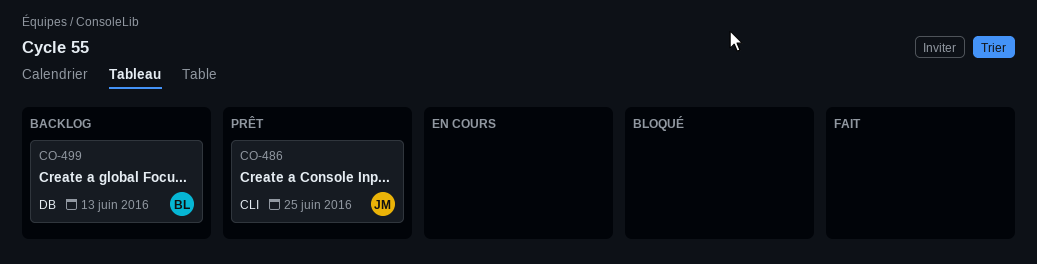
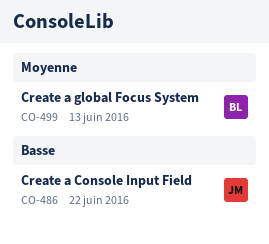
CO-486, due: Jun 25 -> Jun 22

